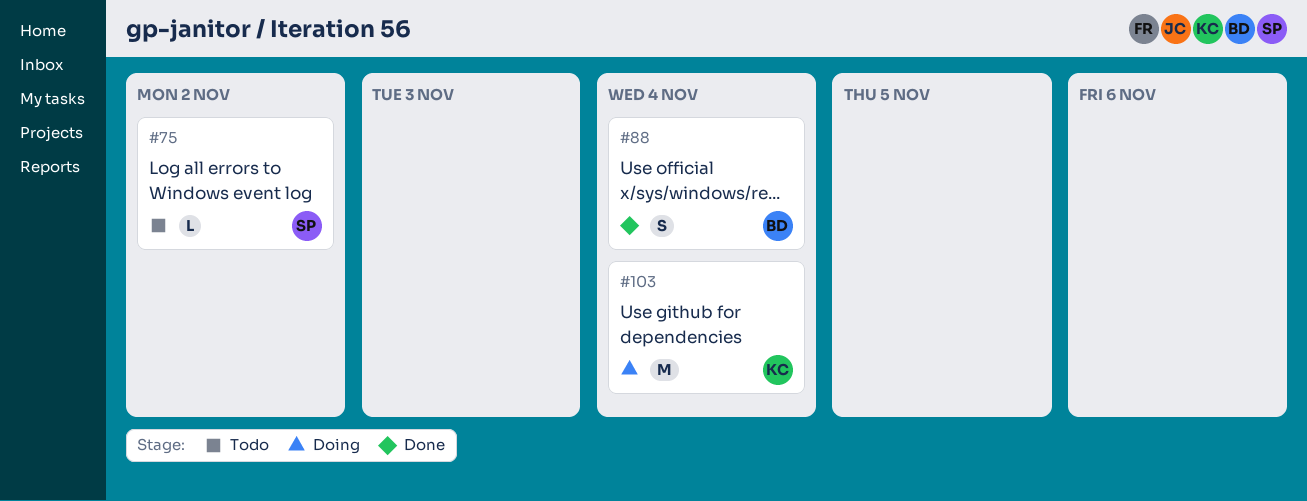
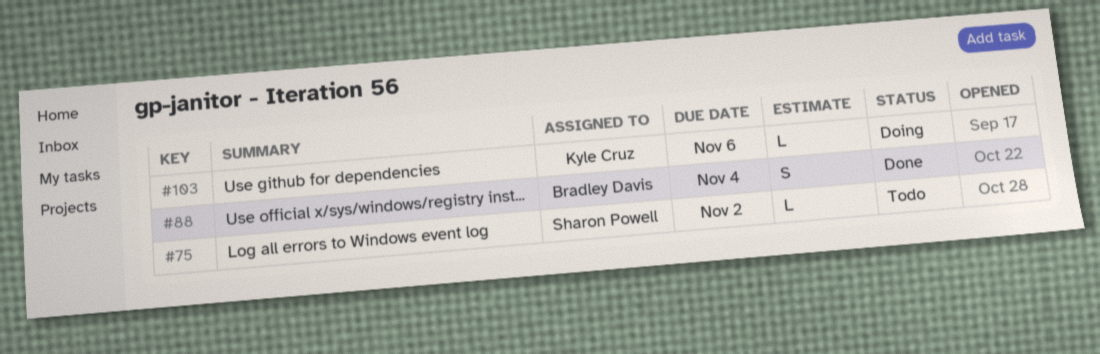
#103, estimate: M -> L
#103, due: Nov 4 -> Nov 6

